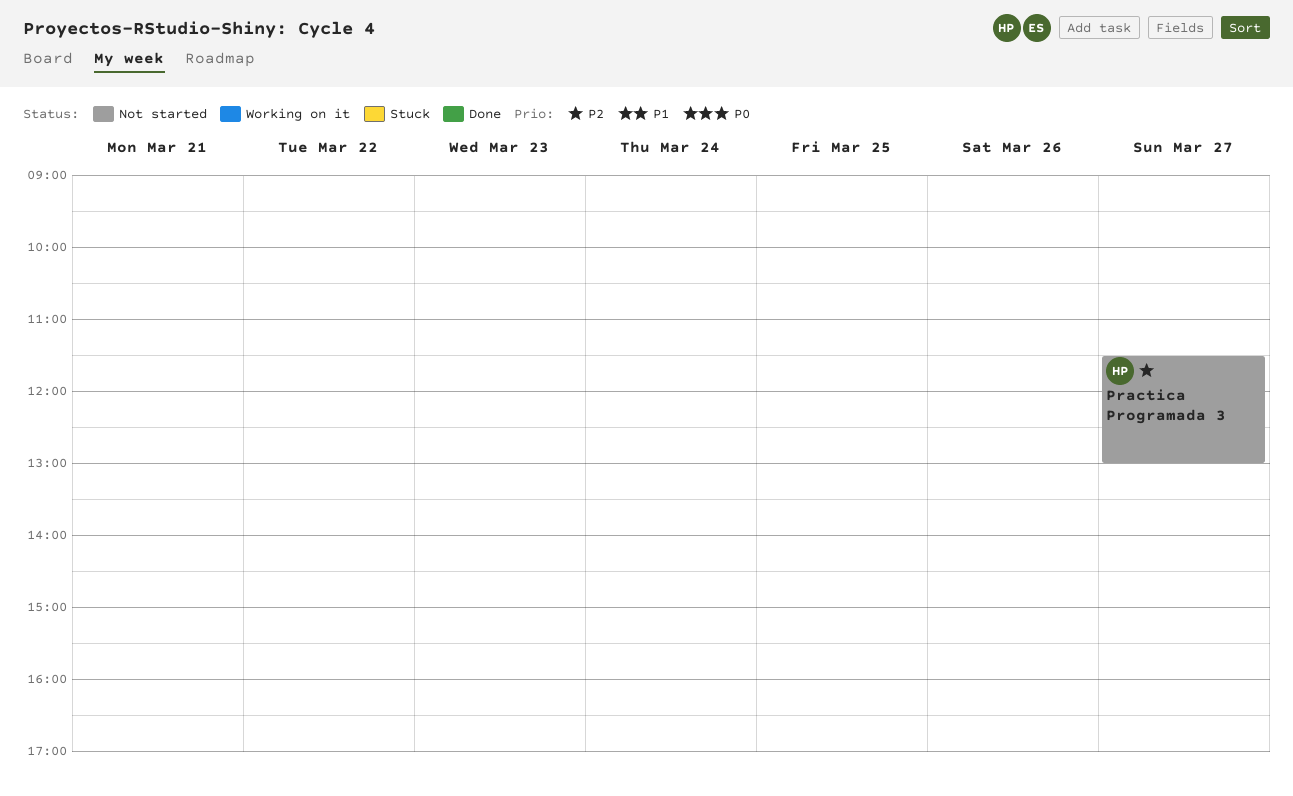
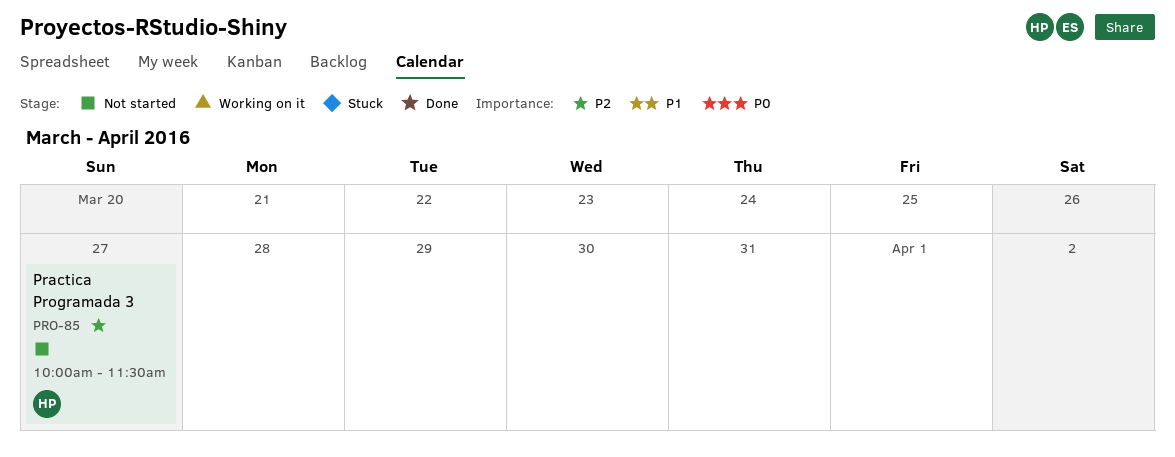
Practica Programada 3, begins: 11:30 -> 10:00
Practica Programada 3, ends: 13:00 -> 11:30

